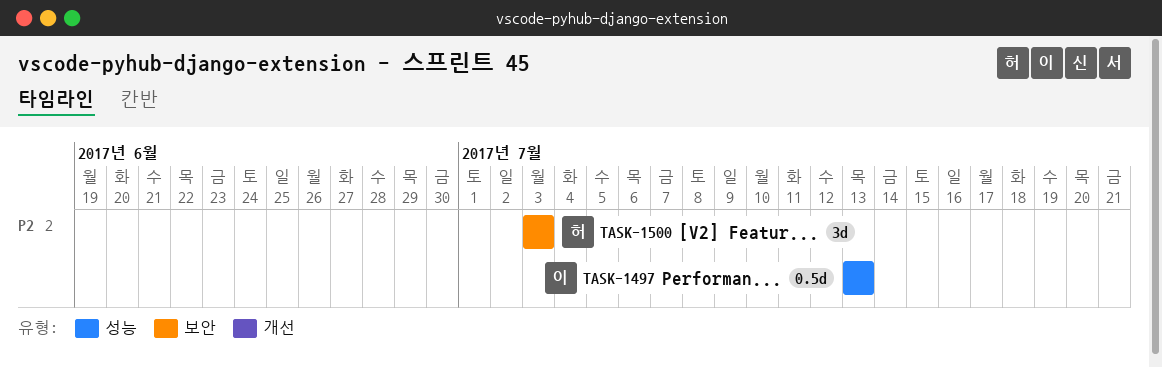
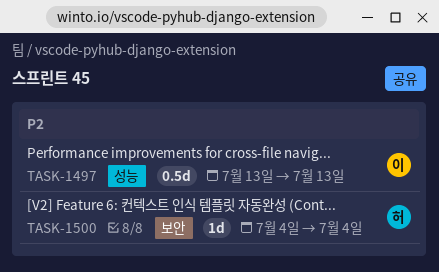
TASK-1500, estimate: 3d -> 1d
TASK-1500, start: Jul 3 -> Jul 4
TASK-1500, due: Jul 3 -> Jul 4

